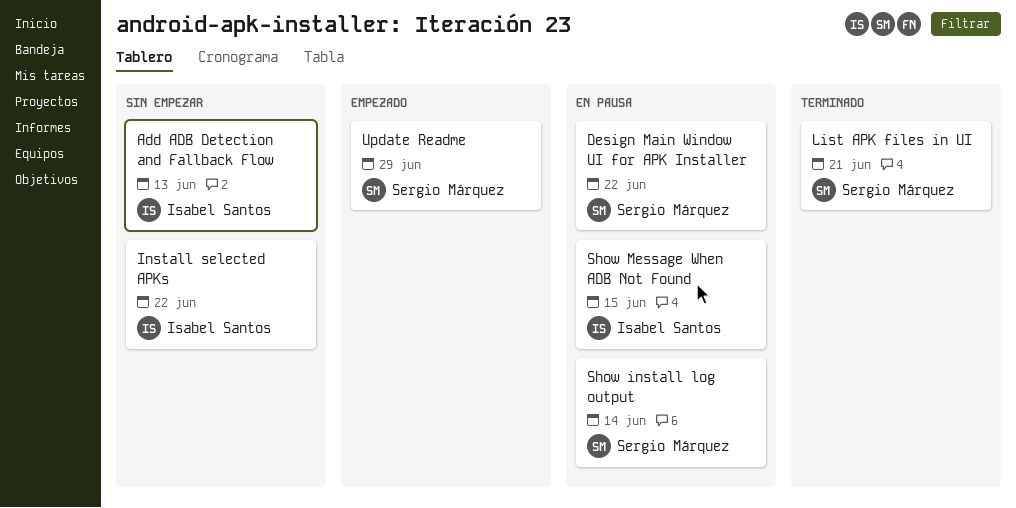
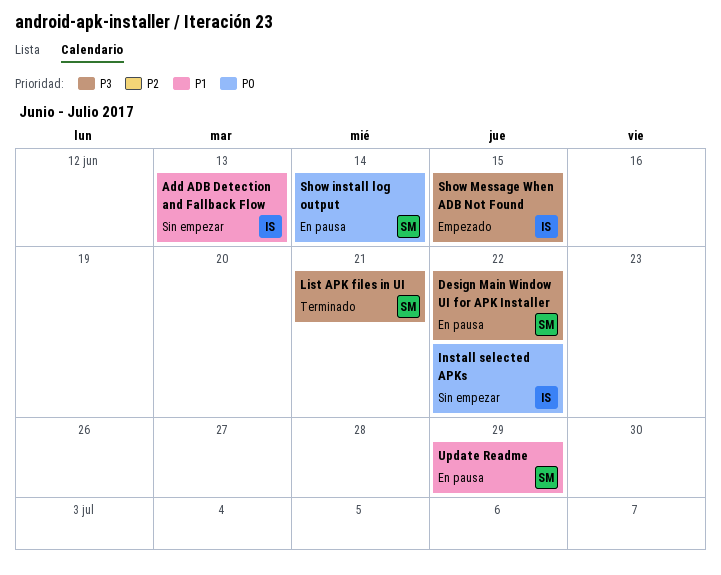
Show Message When ADB Not Found, status: En pausa -> Empezado
Update Readme, status: Empezado -> En pausa

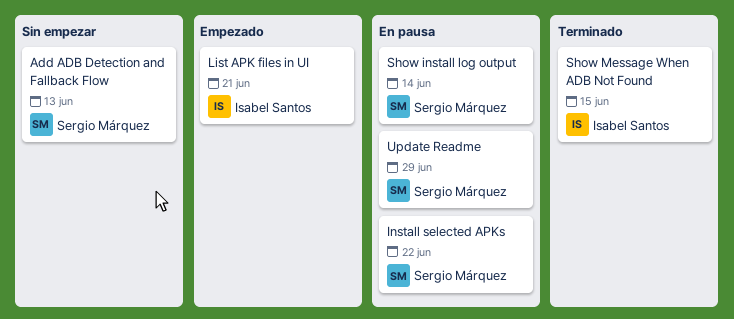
Add ADB Detection and Fallback Flow, owner: Isabel Santos -> Sergio Márquez
Design Main Window UI for APK Installer: present -> none
Install selected APKs, status: Sin empezar -> En pausa
Install selected APKs, owner: Isabel Santos -> Sergio Márquez
List APK files in UI, status: Terminado -> Empezado
List APK files in UI, owner: Sergio Márquez -> Isabel Santos
Show Message When ADB Not Found, status: Empezado -> Terminado

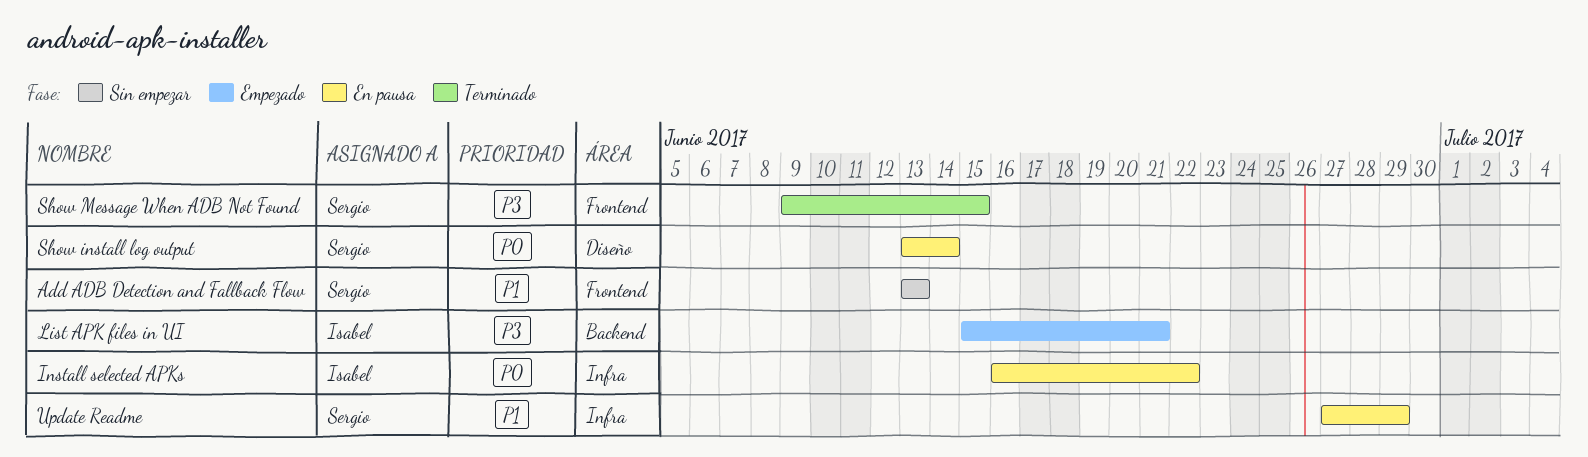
Install selected APKs, owner: Sergio Márquez -> Isabel Santos
Show Message When ADB Not Found, owner: Isabel Santos -> Sergio Márquez

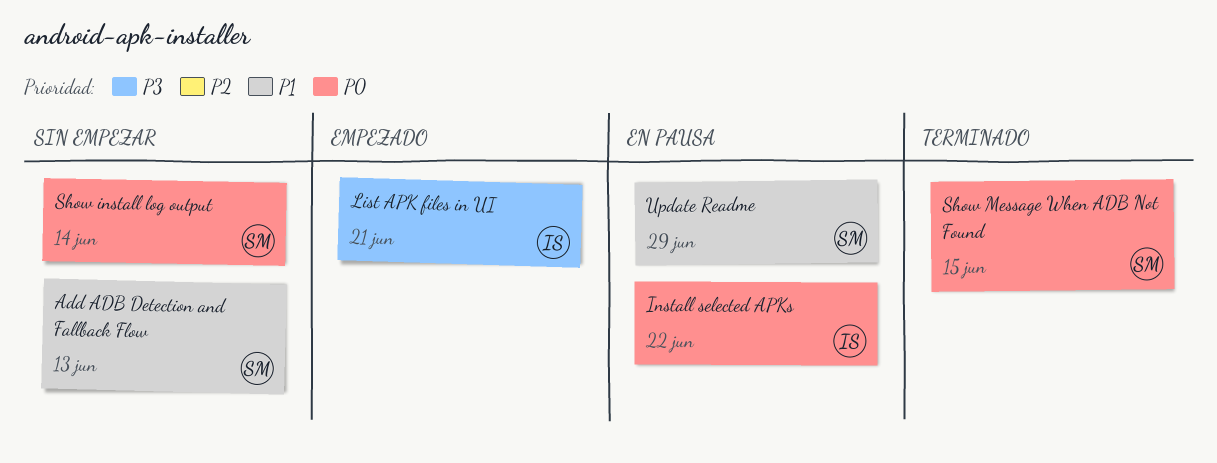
Show install log output, status: En pausa -> Sin empezar
Show Message When ADB Not Found, priority: P3 -> P0

